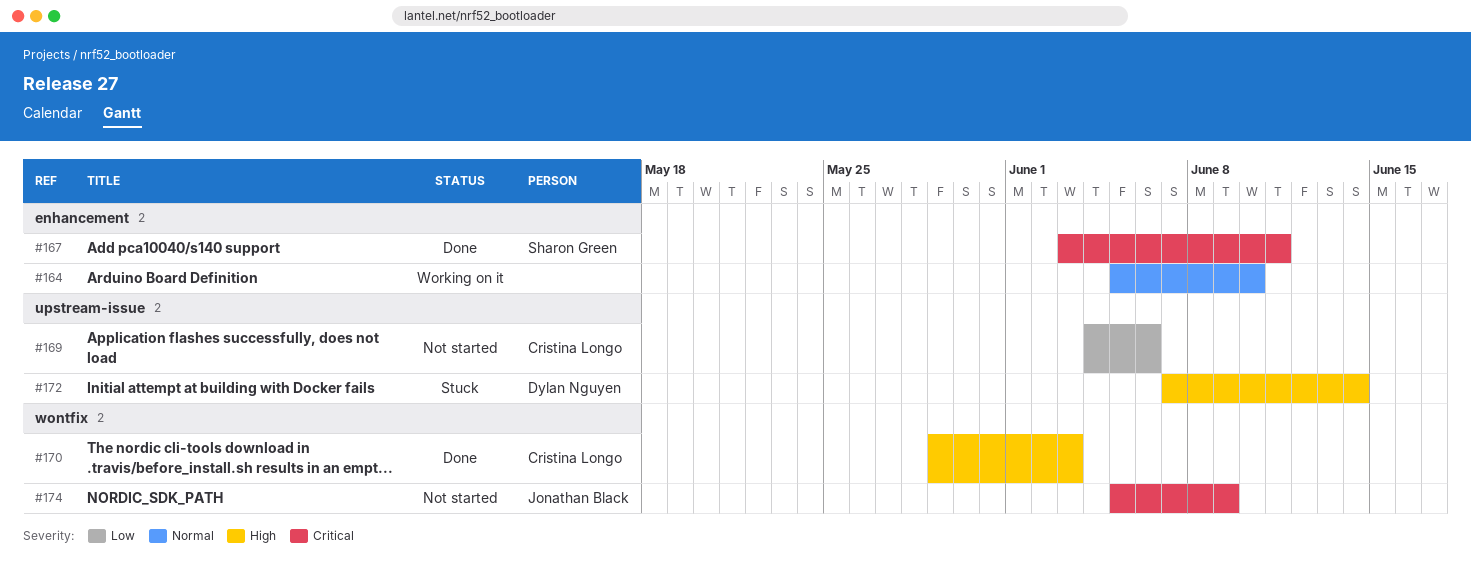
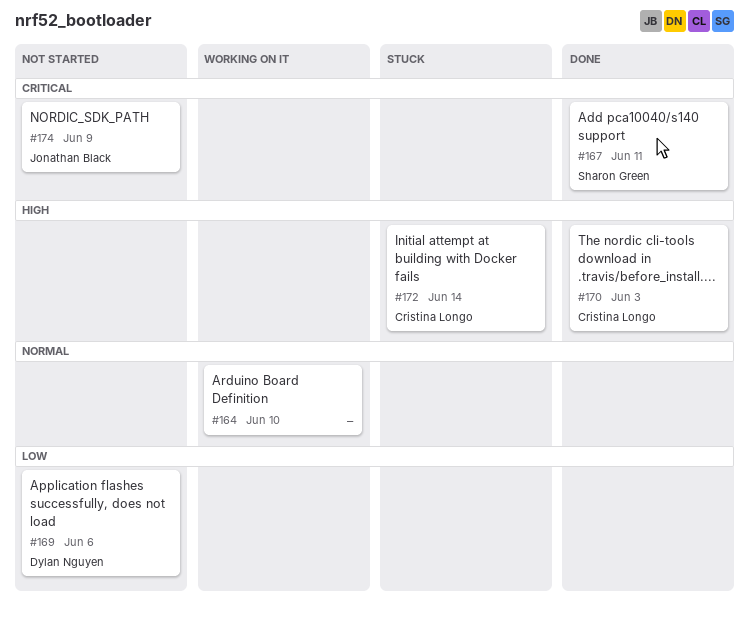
#169, owner: Cristina Longo -> Dylan Nguyen
#172, owner: Dylan Nguyen -> Cristina Longo

